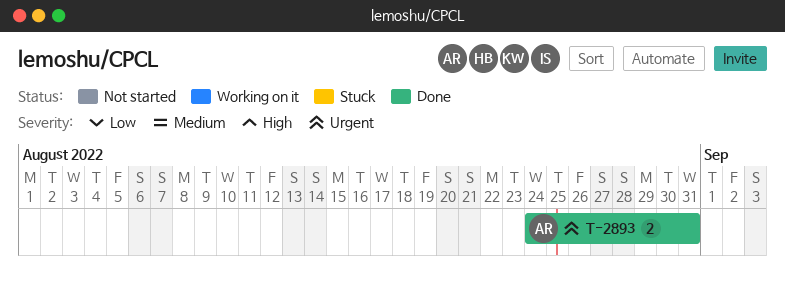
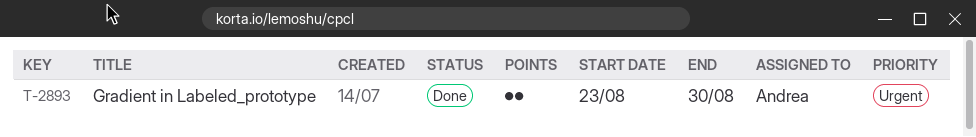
T-2893, start: Aug 24 -> Aug 23
T-2893, due: Aug 31 -> Aug 30

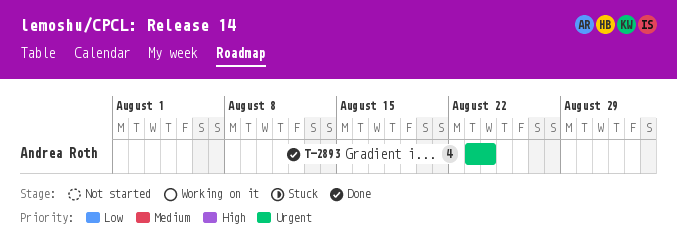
T-2893, estimate: 2 -> 4
T-2893, due: Aug 30 -> Aug 24

